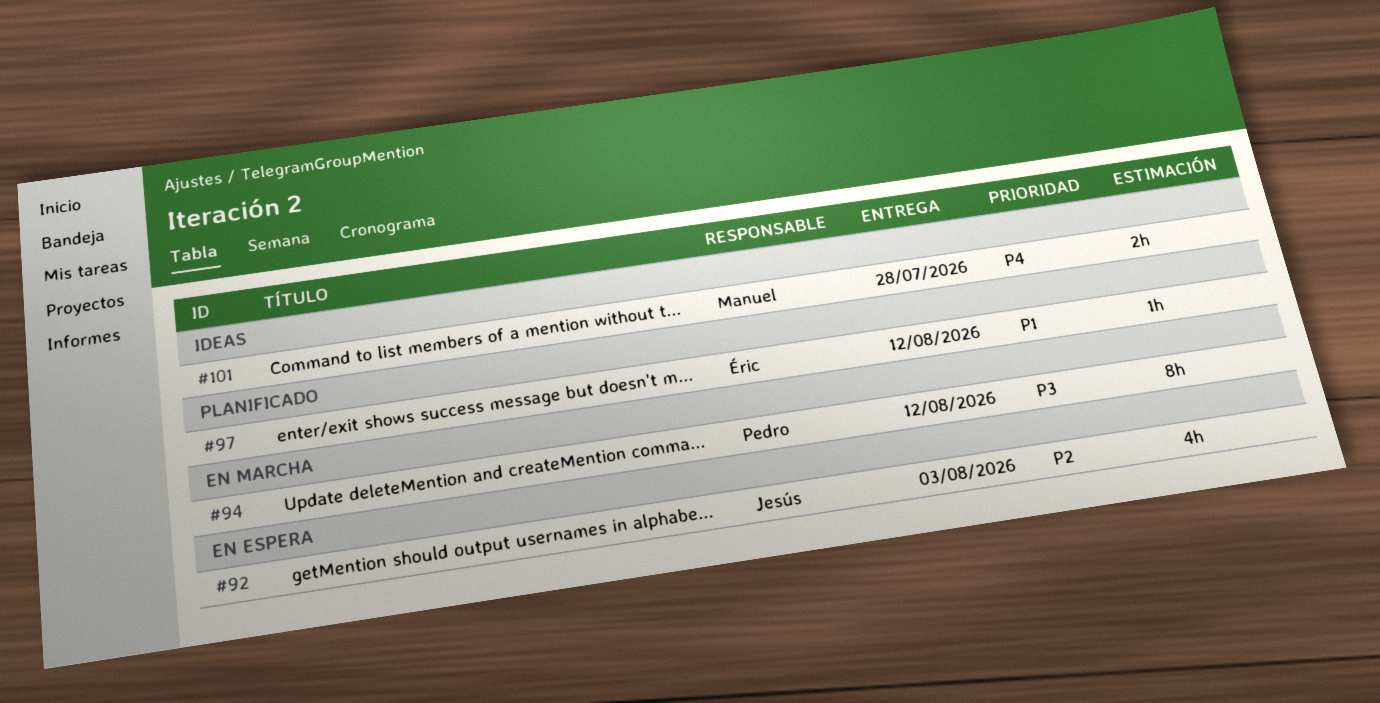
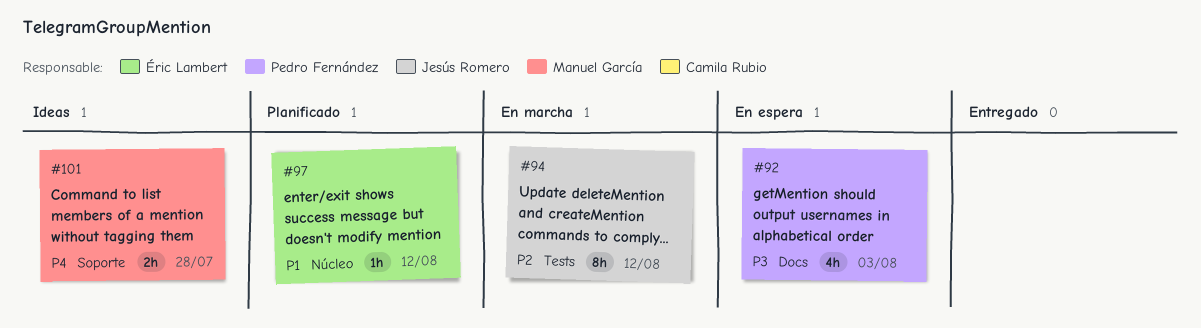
#92, owner: Jesús Romero -> Pedro Fernández
#92, priority: P2 -> P3
#94, owner: Pedro Fernández -> Jesús Romero
#94, priority: P3 -> P2

